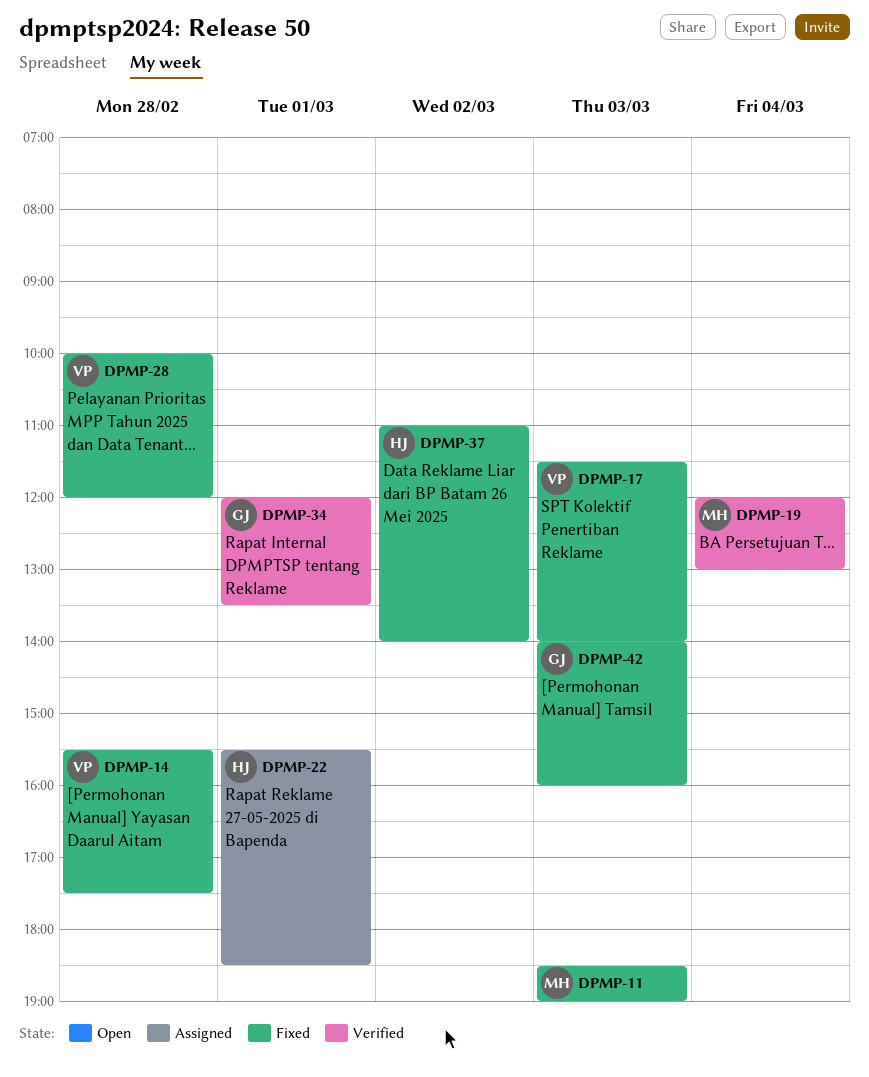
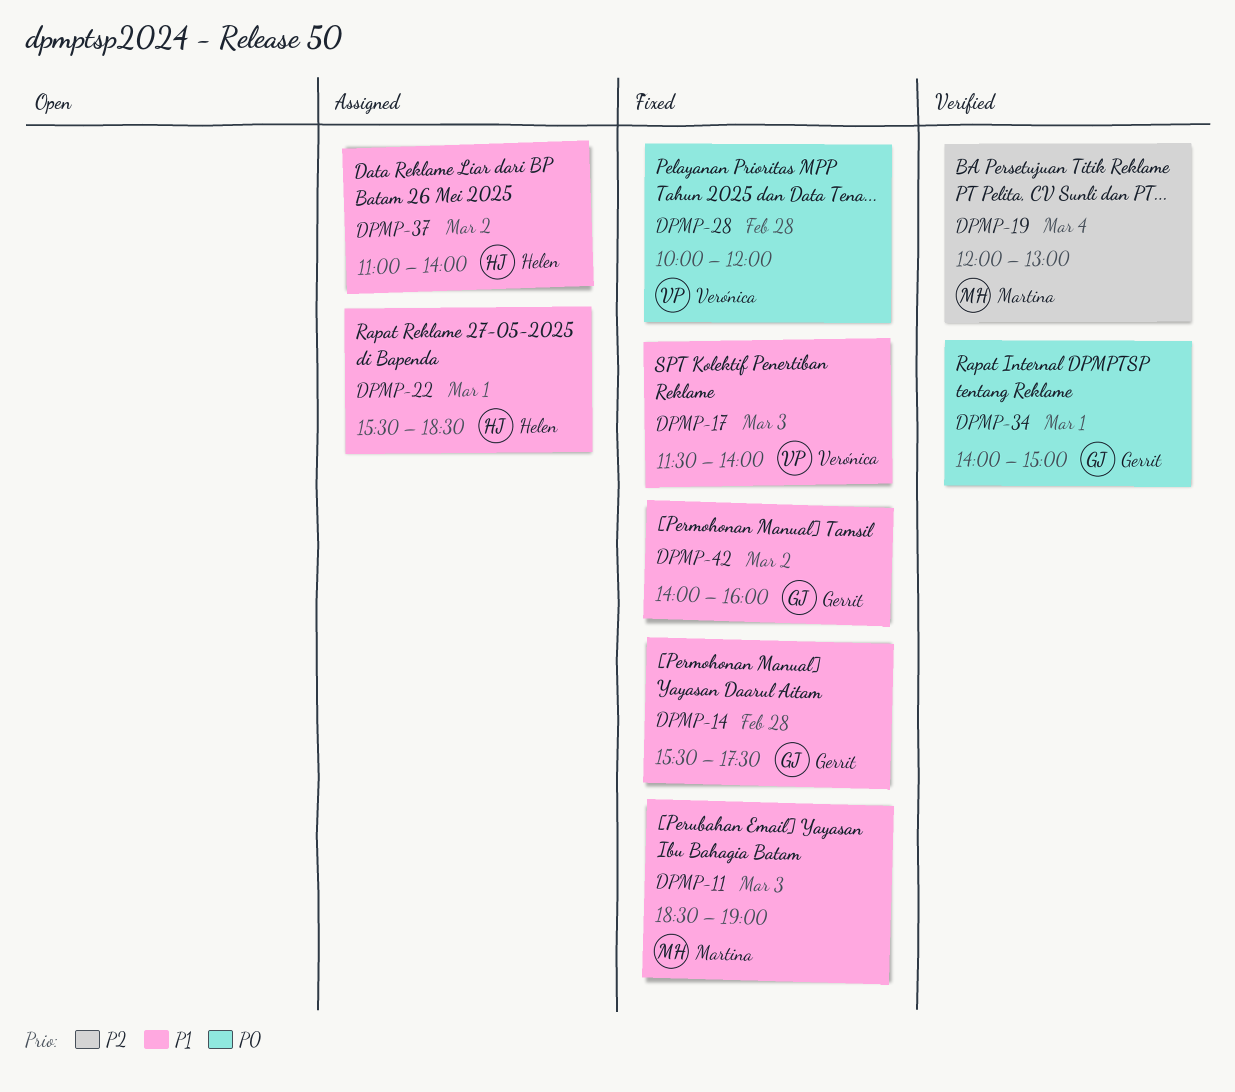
DPMP-14, owner: Verónica -> Gerrit
DPMP-34, begins: 12:00 -> 14:00
DPMP-34, ends: 13:30 -> 15:00
DPMP-37, status: Fixed -> Assigned
DPMP-42, day: Mar 3 -> Mar 2

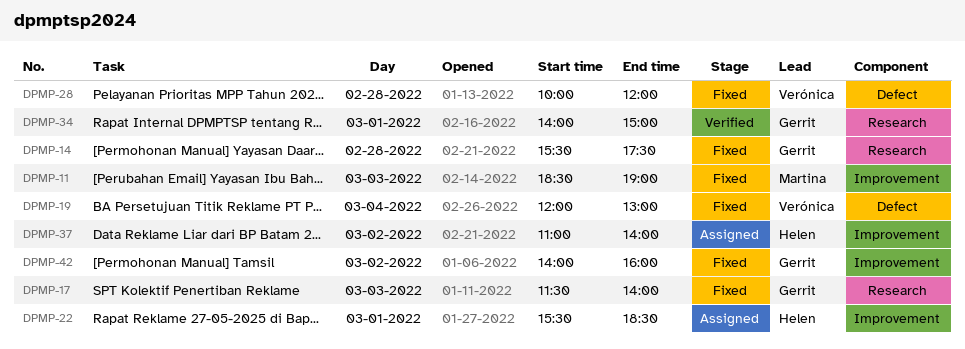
DPMP-17, owner: Verónica -> Gerrit
DPMP-19, status: Verified -> Fixed
DPMP-19, owner: Martina -> Verónica

